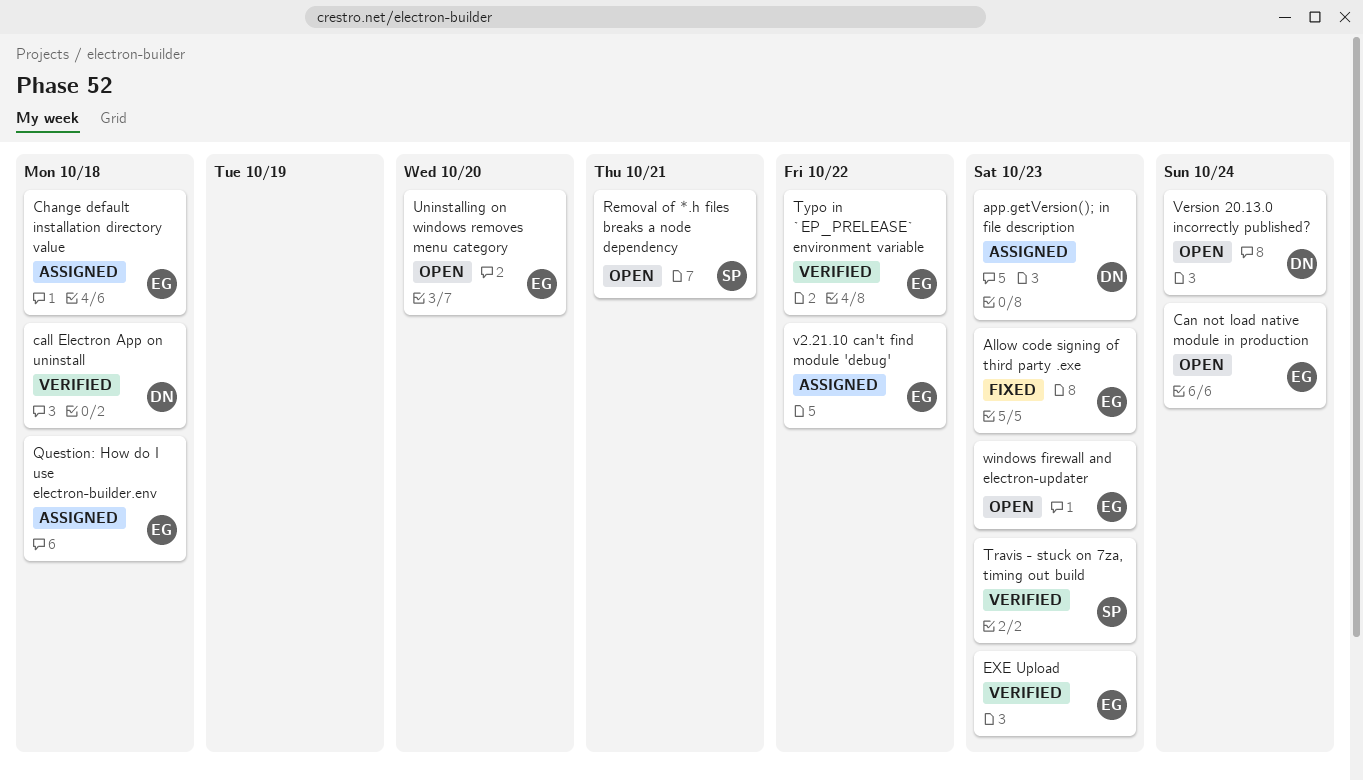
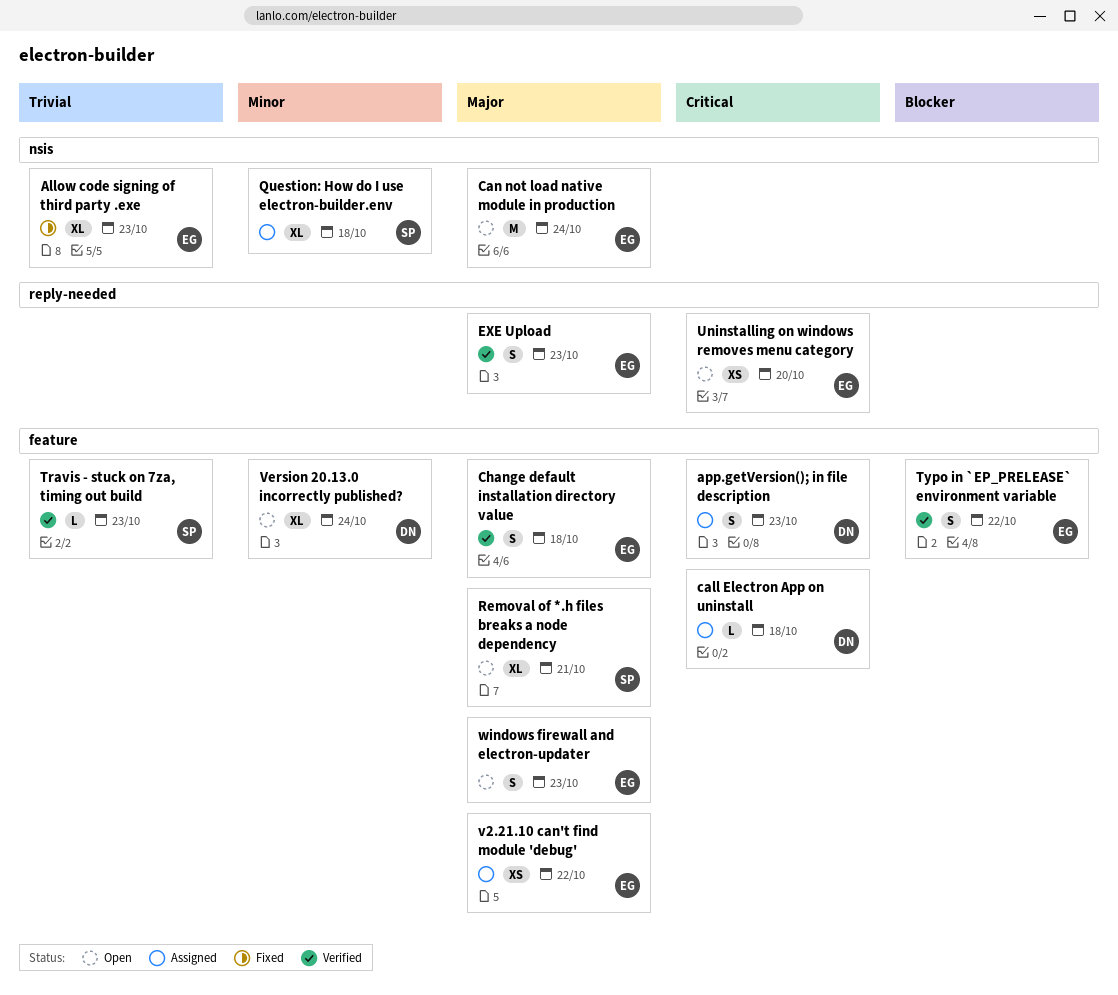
call Electron App on uninstall, status: Verified -> Assigned
Change default installation directory value, status: Assigned -> Verified
Question: How do I use electron-builder.env, owner: EG -> SP

